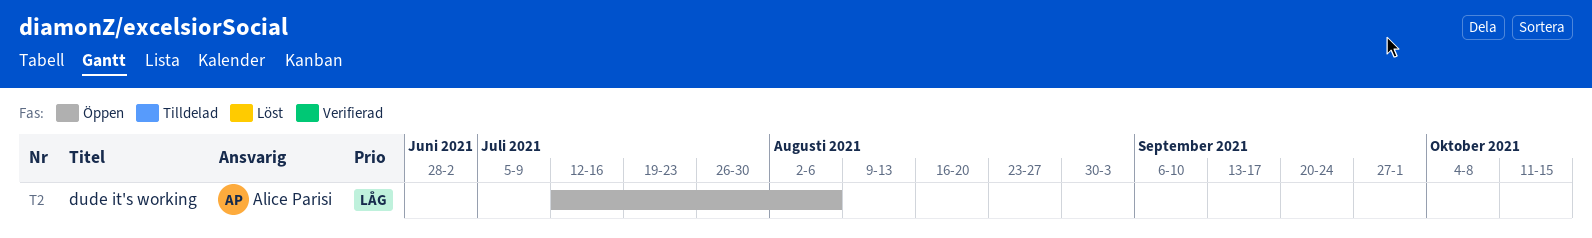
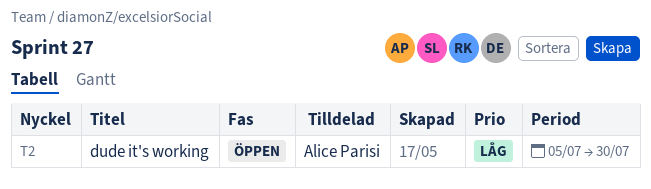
T2, start: Jul 12 -> Jul 5
T2, due: Aug 6 -> Jul 30

